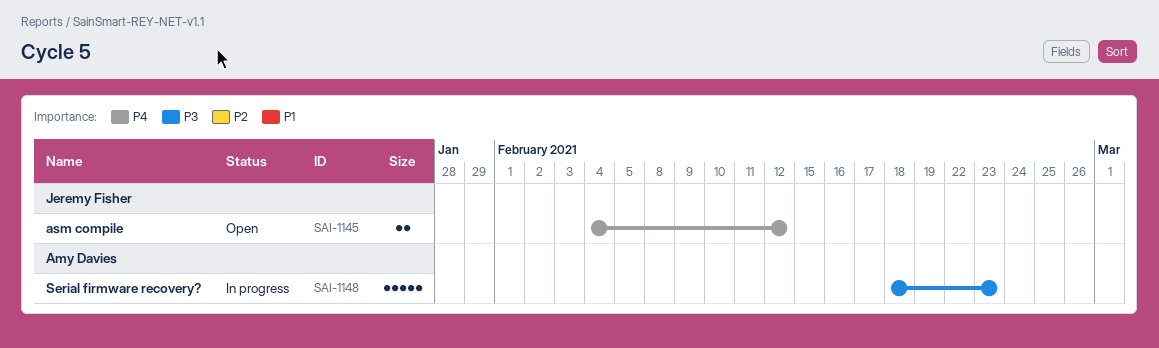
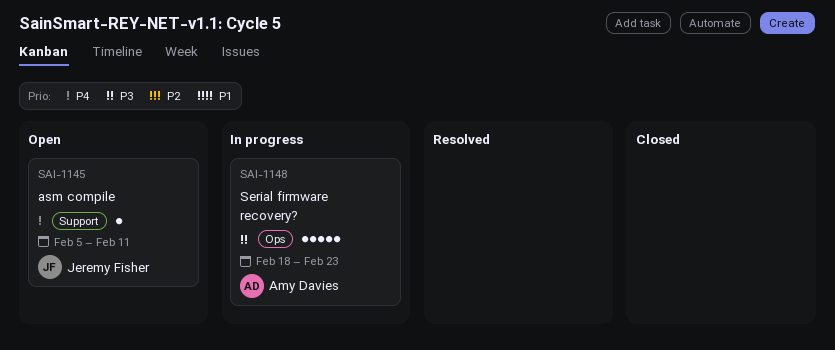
SAI-1145, estimate: 2 -> 1
SAI-1145, start: Feb 4 -> Feb 5
SAI-1145, due: Feb 12 -> Feb 11

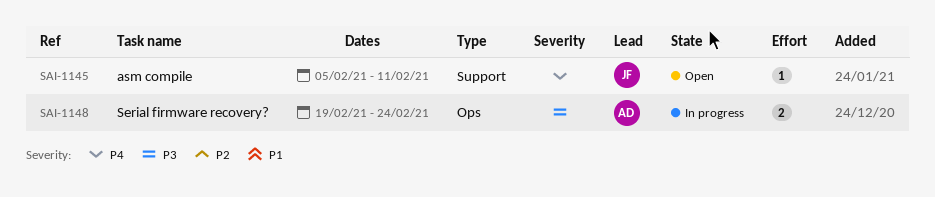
SAI-1148, estimate: 5 -> 2
SAI-1148, start: Feb 18 -> Feb 19
SAI-1148, due: Feb 23 -> Feb 24

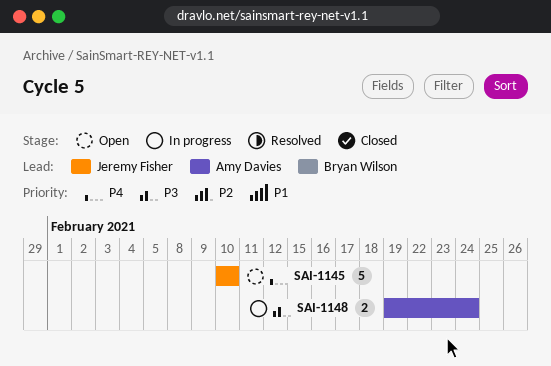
SAI-1145, estimate: 1 -> 5
SAI-1145, start: Feb 5 -> Feb 10
SAI-1145, due: Feb 11 -> Feb 10

